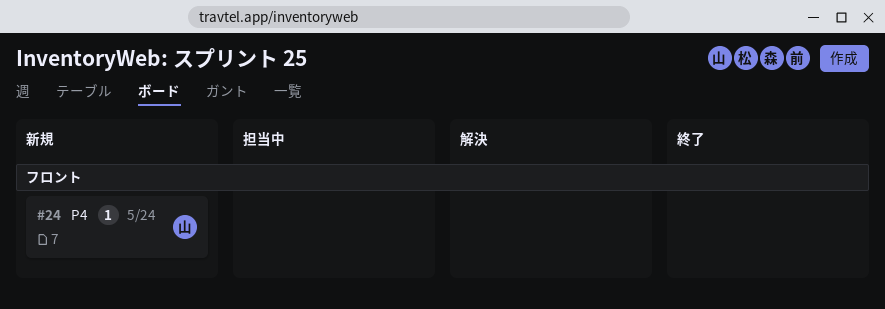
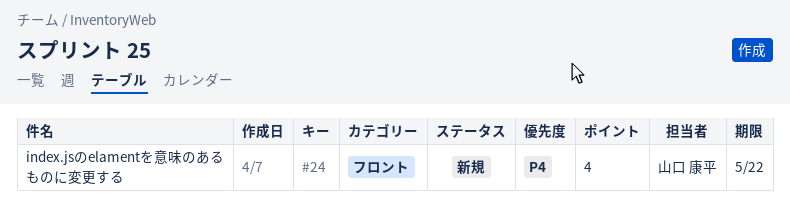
#24, estimate: 1 -> 4
#24, due: May 24 -> May 22

